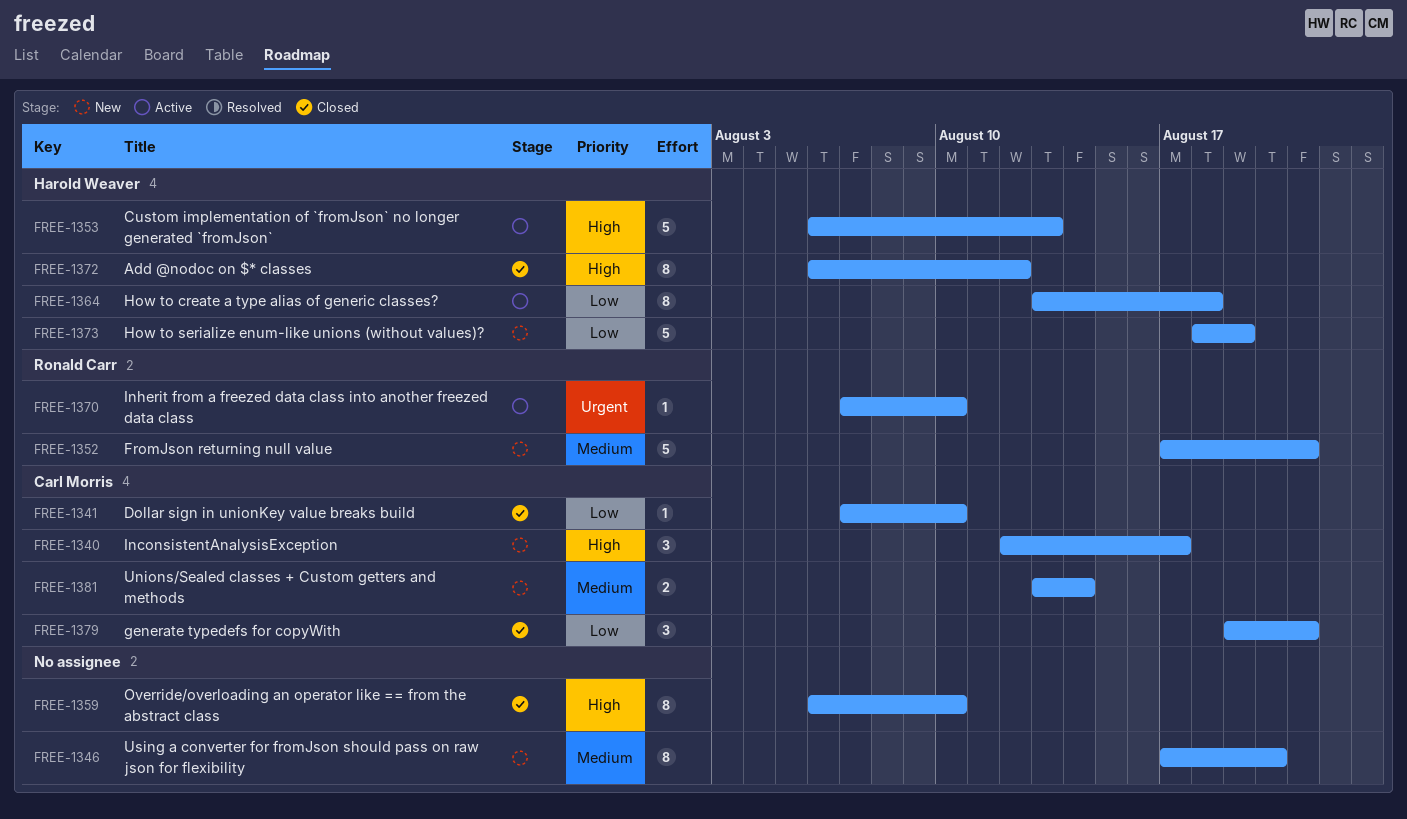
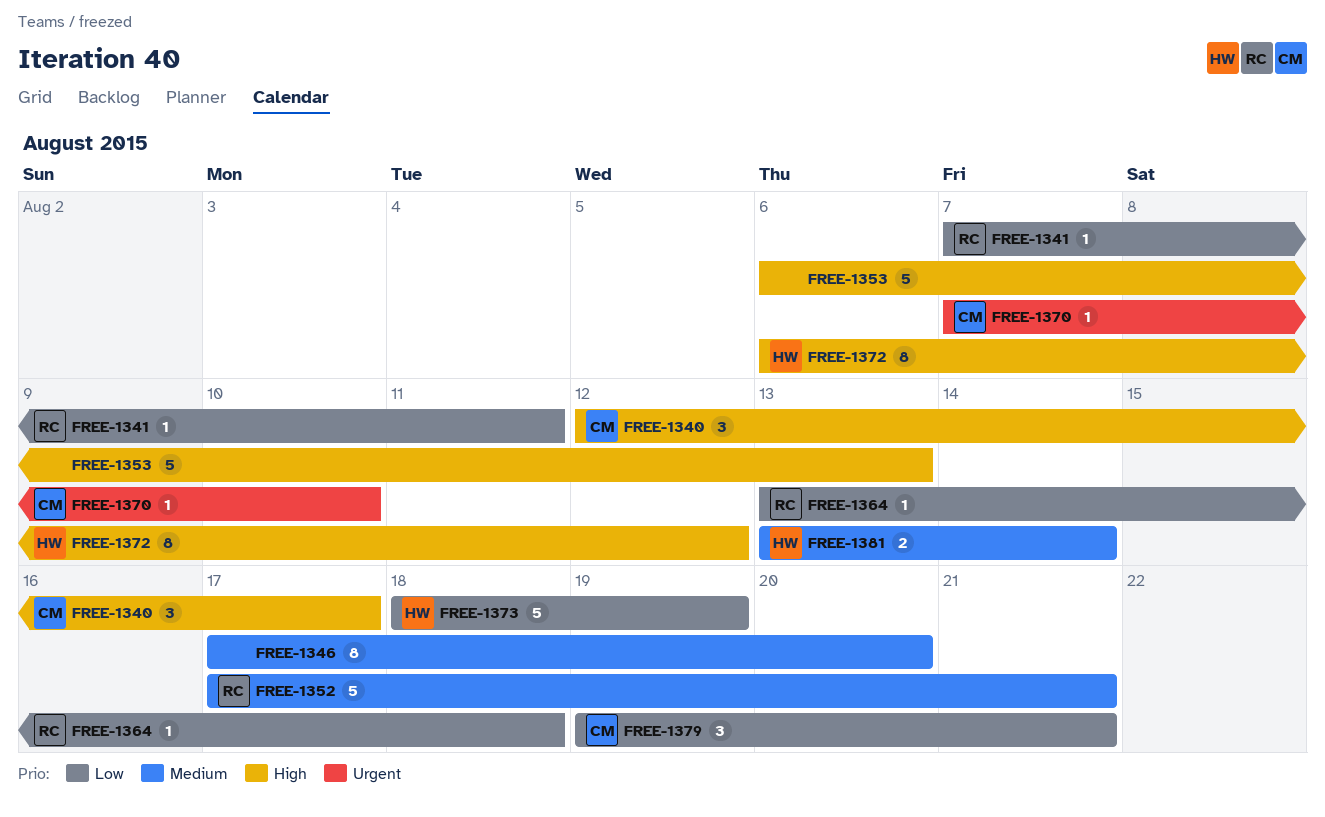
FREE-1341, owner: Carl Morris -> Ronald Carr
FREE-1341, due: Aug 10 -> Aug 11
FREE-1353, owner: Harold Weaver -> none
FREE-1359: present -> none
FREE-1364, owner: Harold Weaver -> Ronald Carr
FREE-1364, estimate: 8 -> 1
FREE-1370, owner: Ronald Carr -> Carl Morris
FREE-1381, owner: Carl Morris -> Harold Weaver

